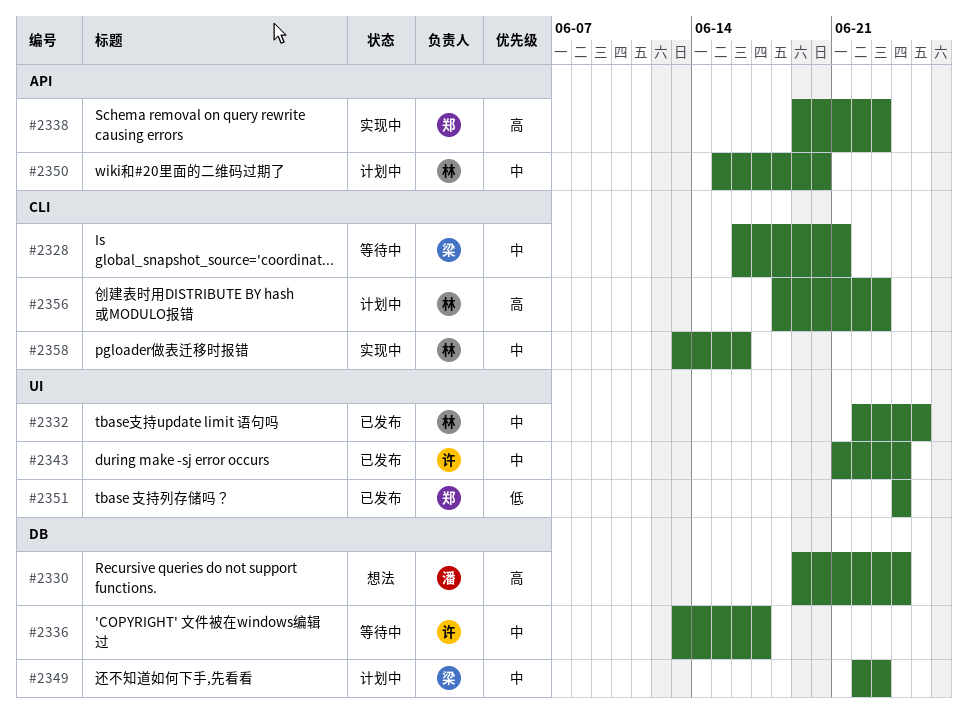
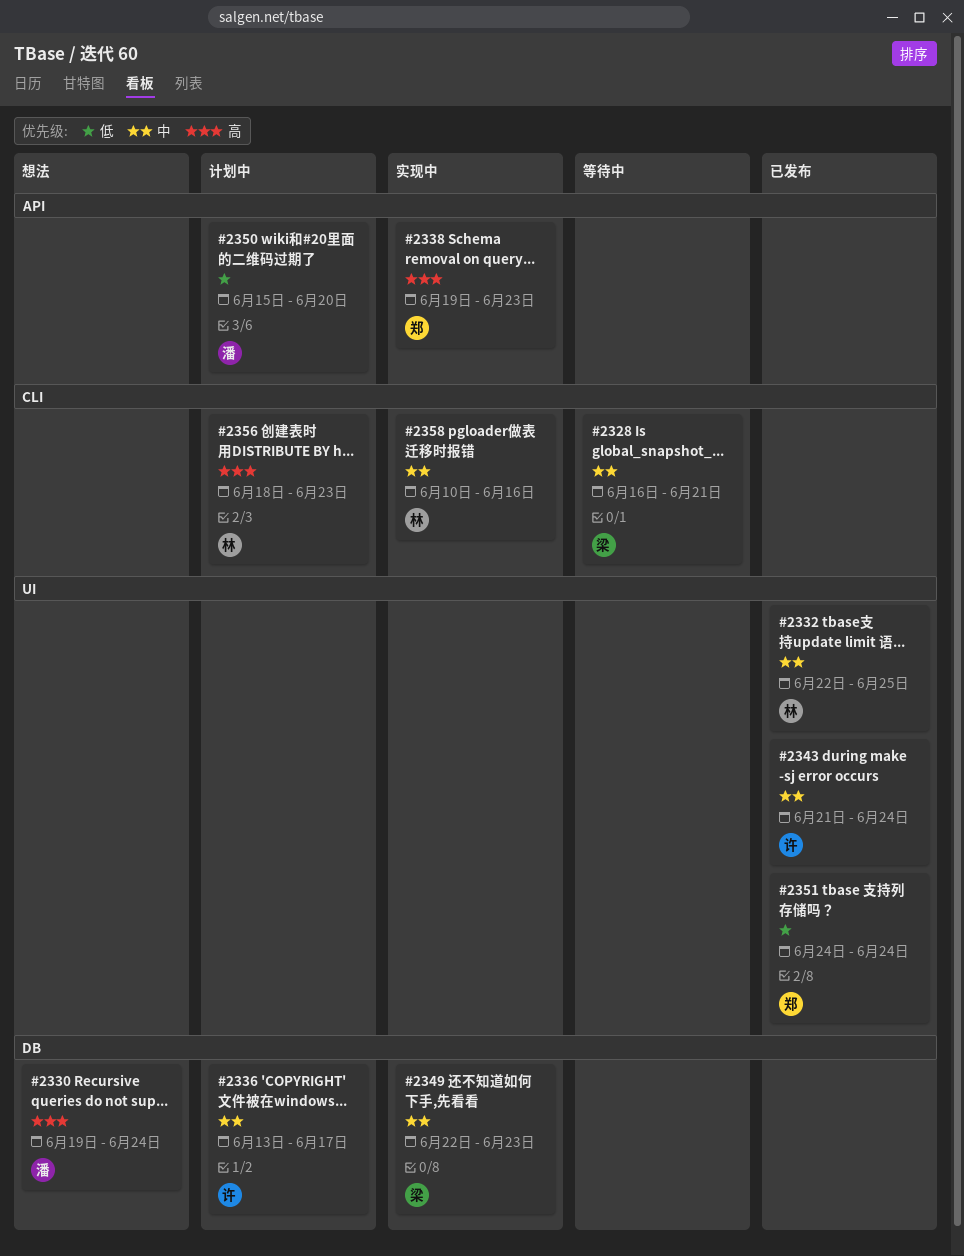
#2336, status: 等待中 -> 计划中
#2349, status: 计划中 -> 实现中
#2350, owner: 林 -> 潘
#2350, priority: 中 -> 低
#2358, start: Jun 13 -> Jun 10

